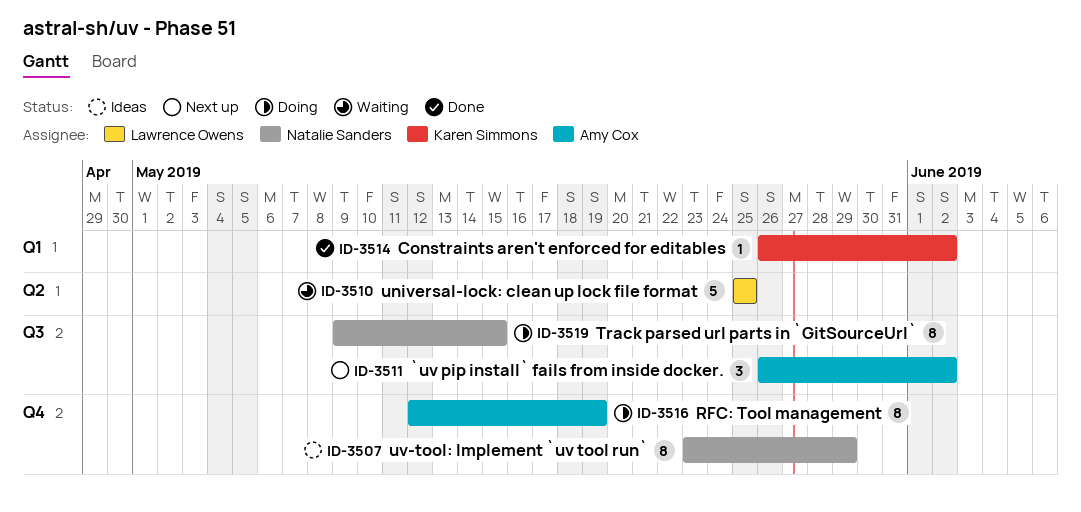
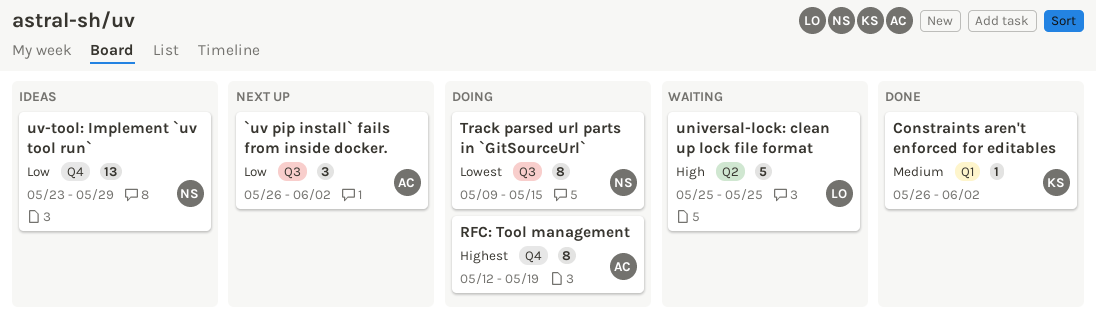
uv-tool: Implement `uv tool run`, estimate: 8 -> 13

